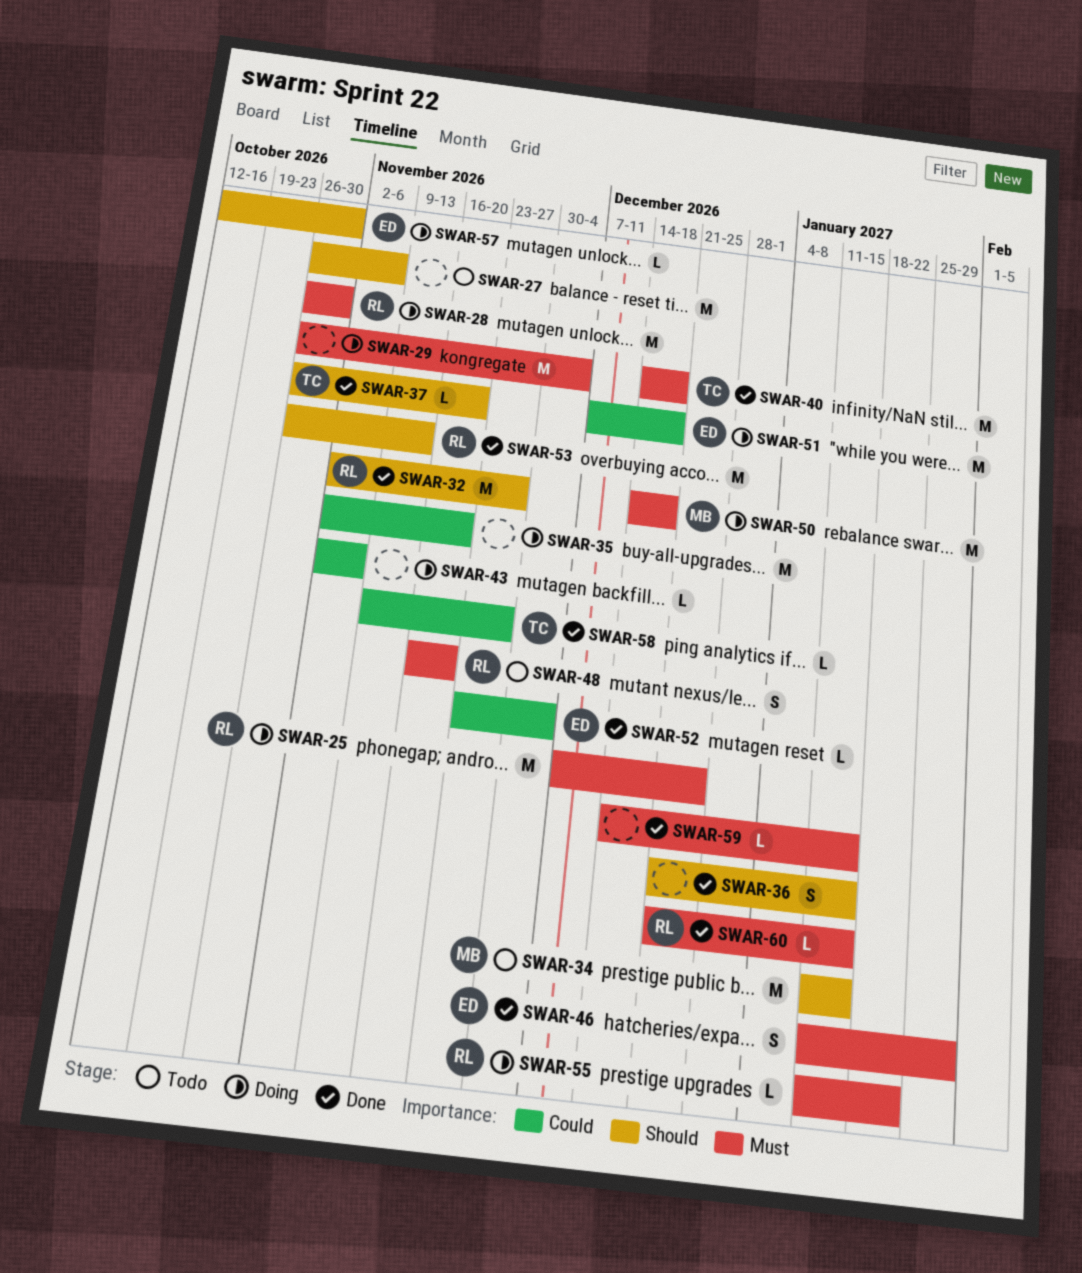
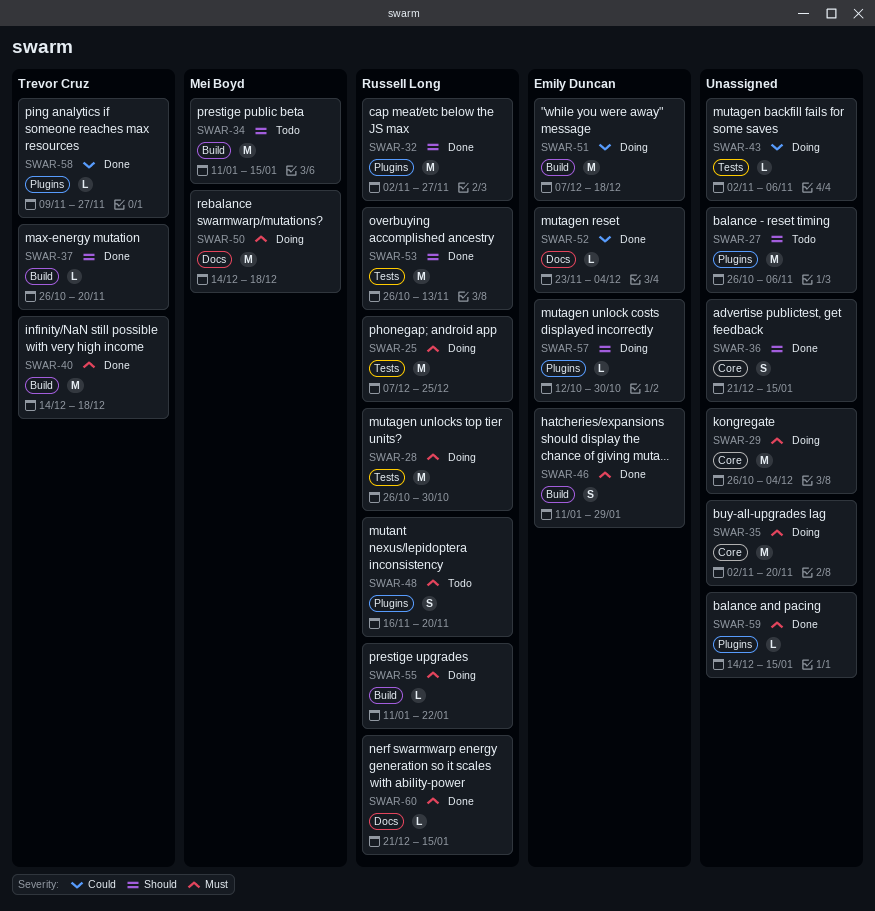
SWAR-35, priority: Could -> Must

